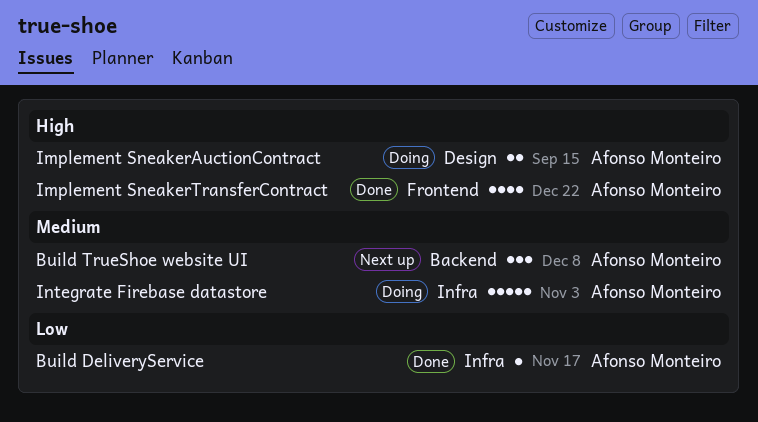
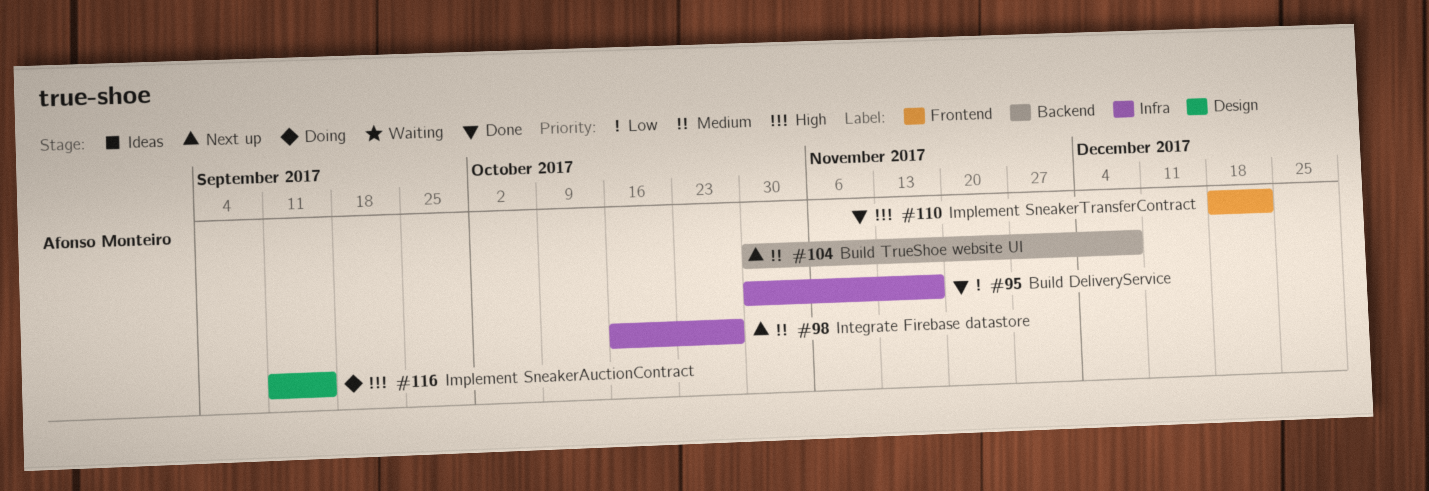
Integrate Firebase datastore, status: Doing -> Next up
Integrate Firebase datastore, due: Nov 3 -> Oct 27

